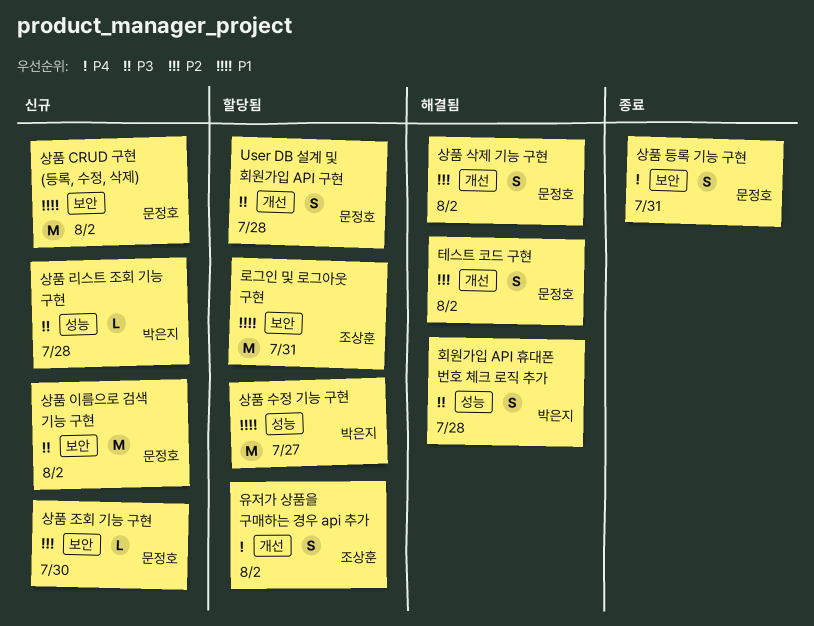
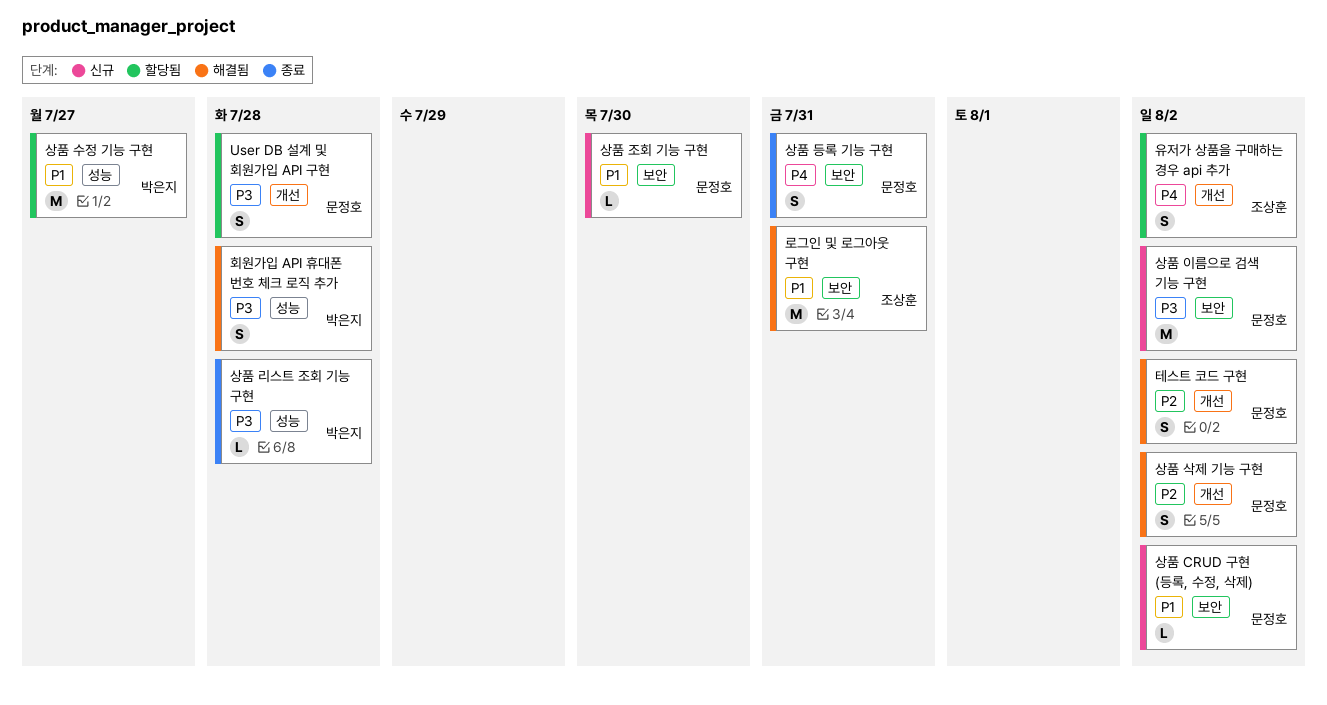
로그인 및 로그아웃 구현, status: 할당됨 -> 해결됨
상품 CRUD 구현 (등록, 수정, 삭제), estimate: M -> L
상품 리스트 조회 기능 구현, status: 신규 -> 종료
상품 조회 기능 구현, priority: P2 -> P1

